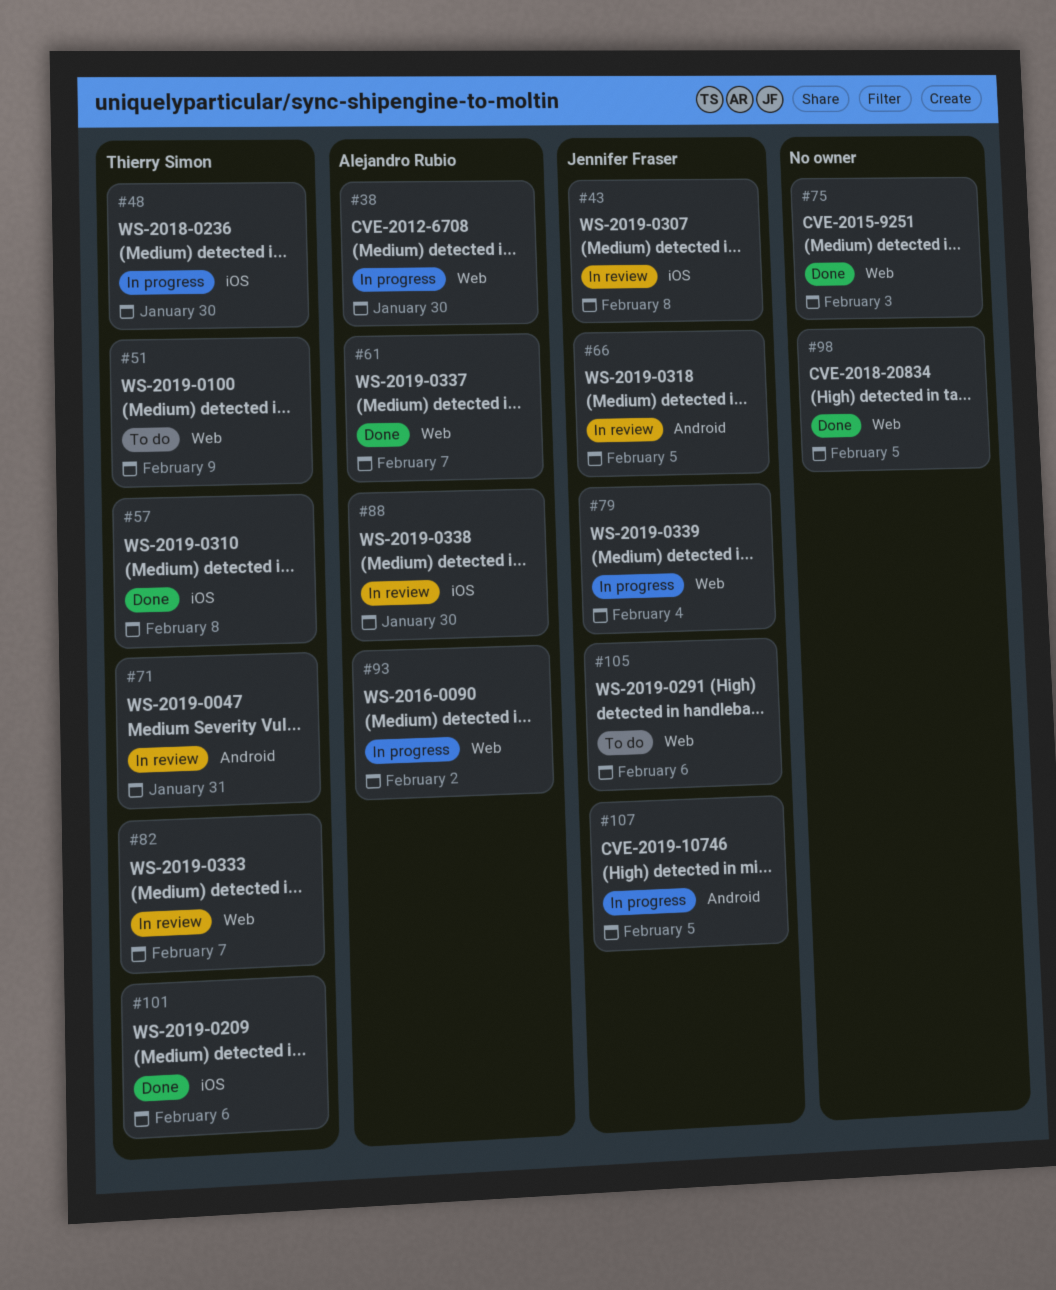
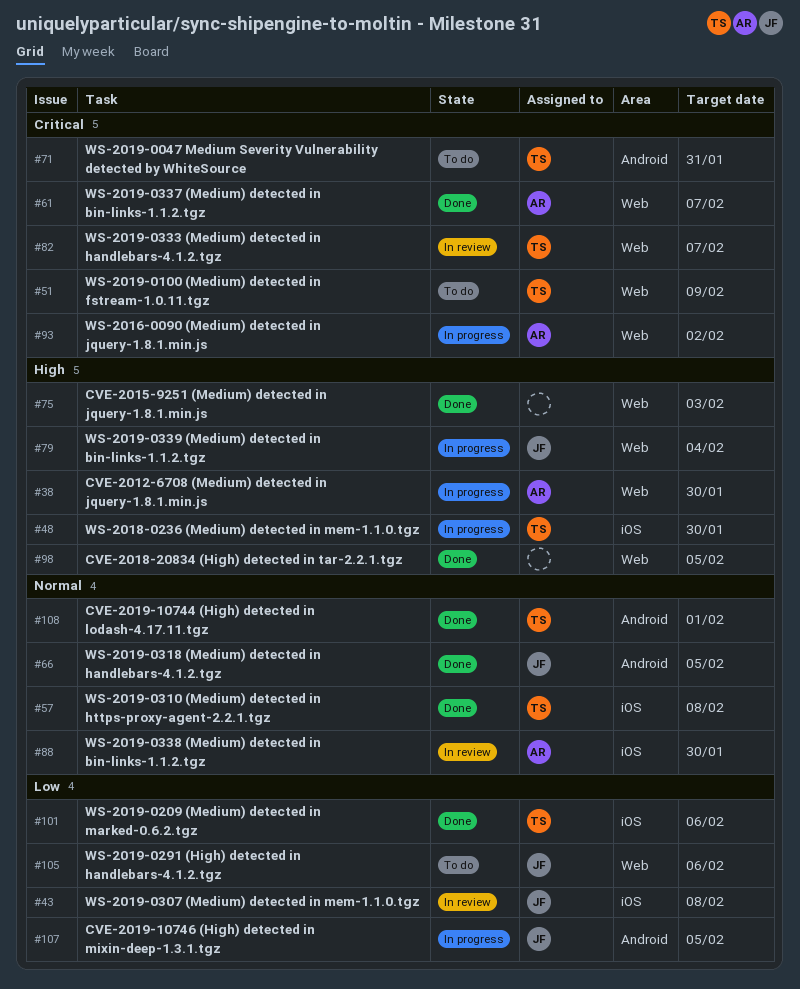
#66, status: In review -> Done
#71, status: In review -> To do
#108: none -> present

